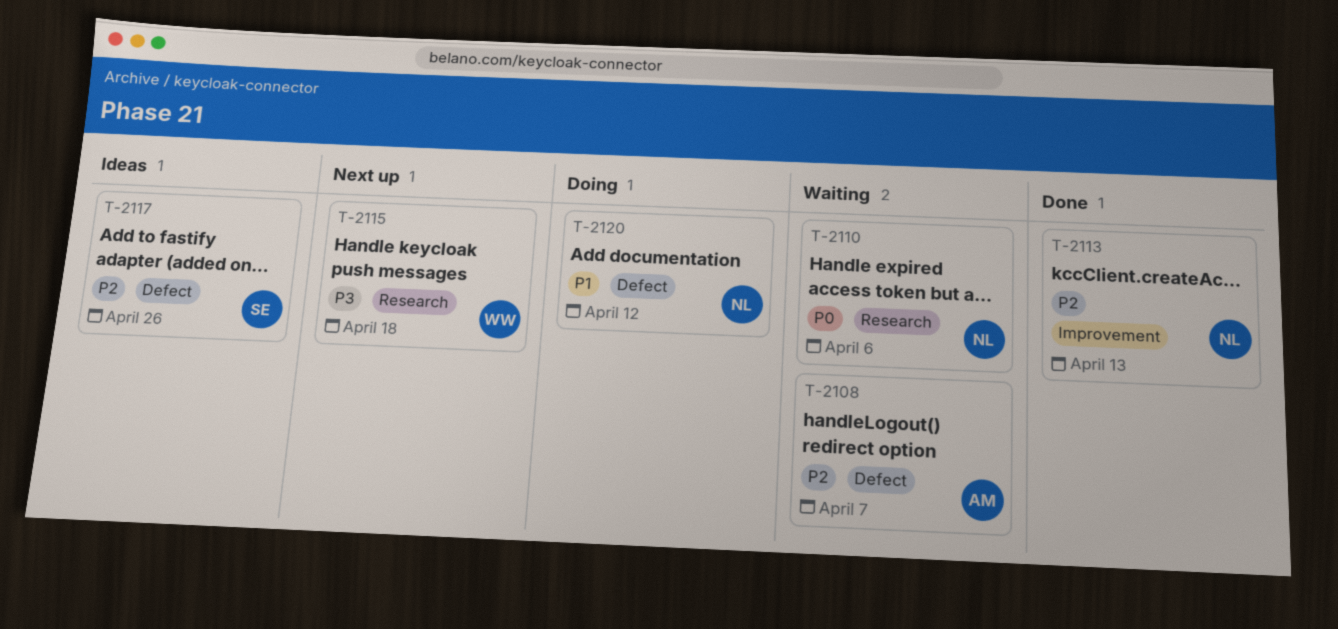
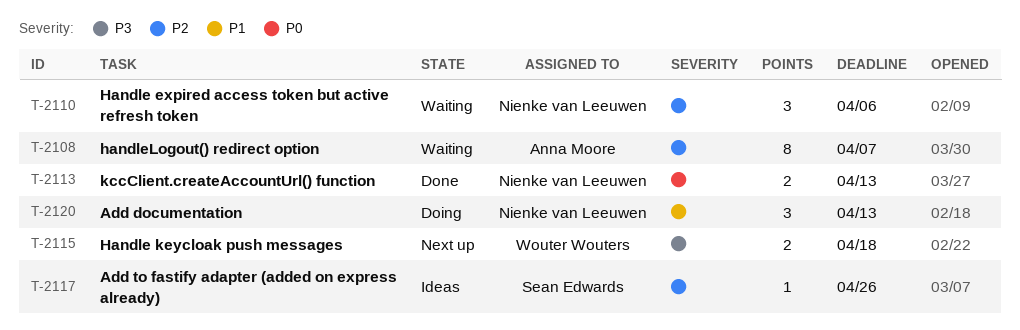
T-2110, priority: P0 -> P2
T-2113, priority: P2 -> P0
T-2120, due: Apr 12 -> Apr 13

